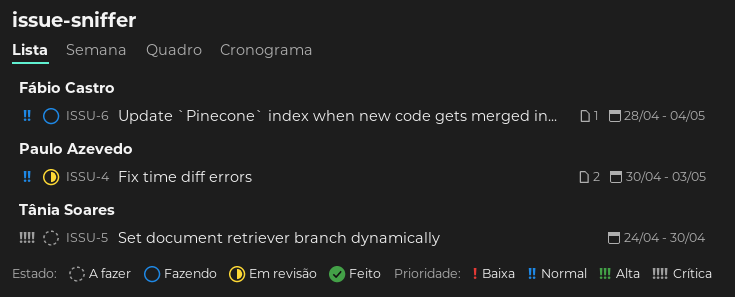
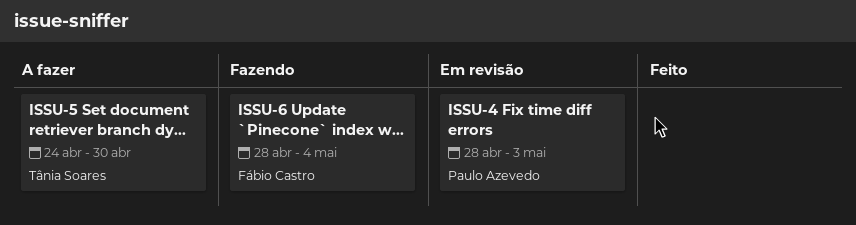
ISSU-4, start: Apr 30 -> Apr 28

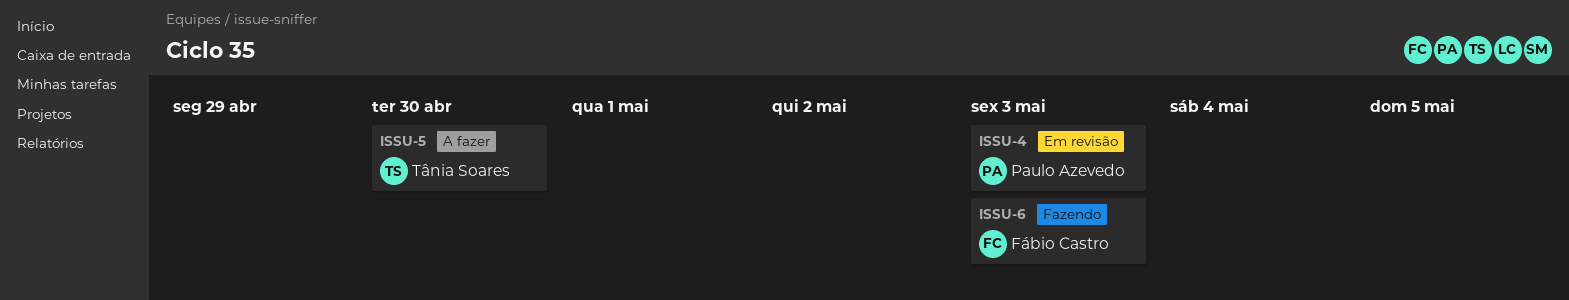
ISSU-6, due: May 4 -> May 3

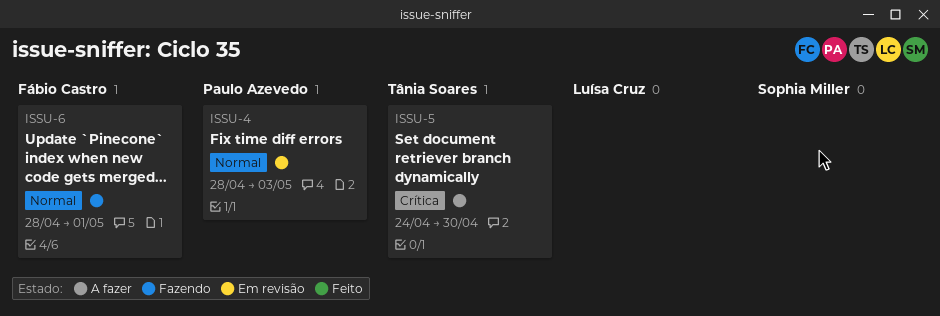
ISSU-6, due: May 3 -> May 1

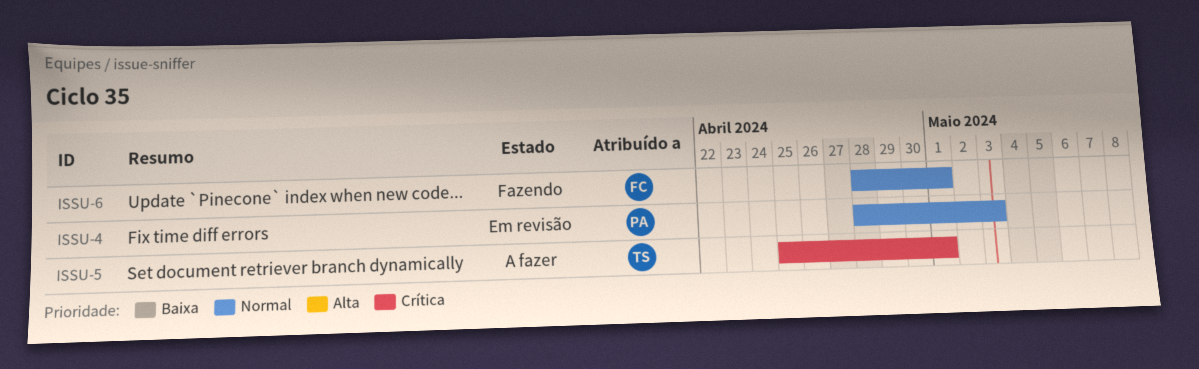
ISSU-5, start: Apr 24 -> Apr 25
ISSU-5, due: Apr 30 -> May 1

